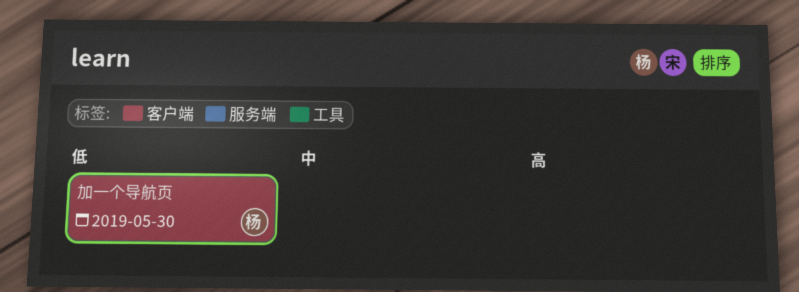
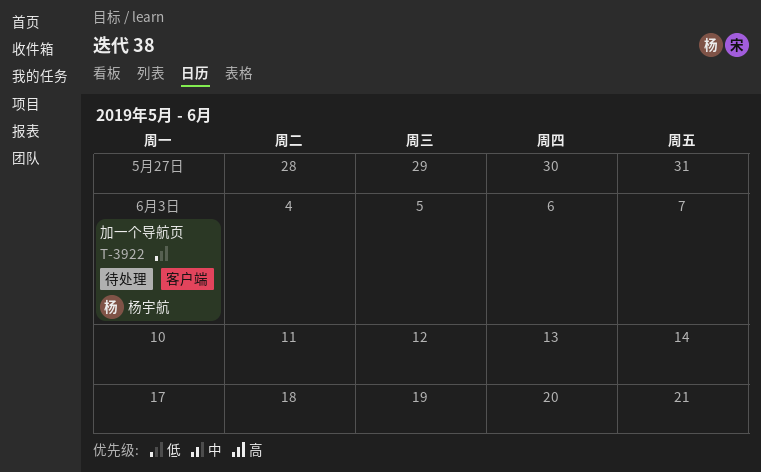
加一个导航页, due: May 30 -> Jun 3

